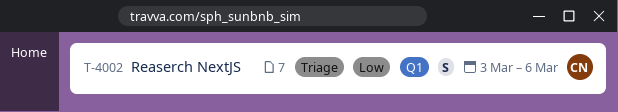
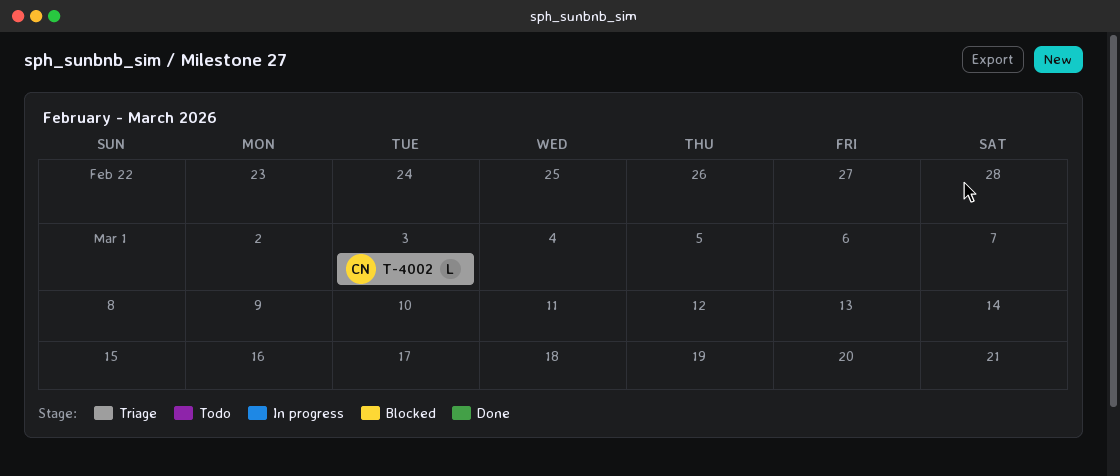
T-4002, estimate: S -> L
T-4002, due: Mar 6 -> Mar 3

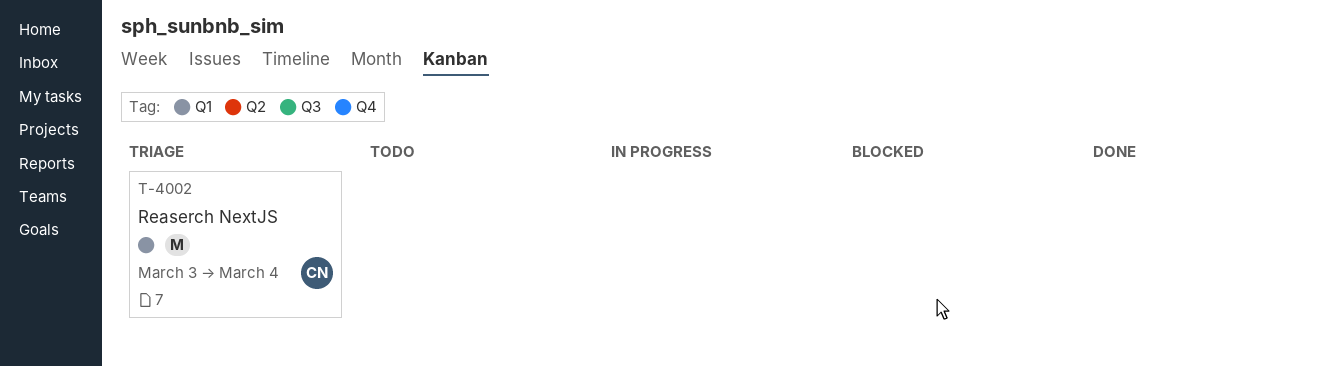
T-4002, estimate: L -> M
T-4002, due: Mar 3 -> Mar 4

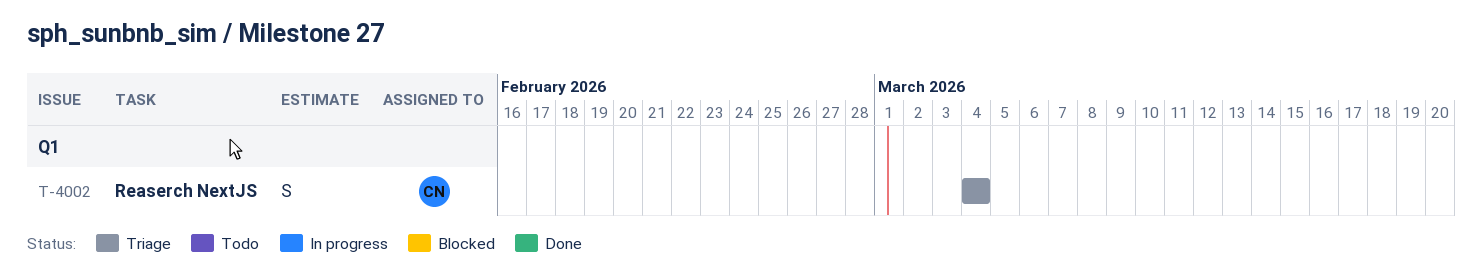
T-4002, estimate: M -> S
T-4002, start: Mar 3 -> Mar 4

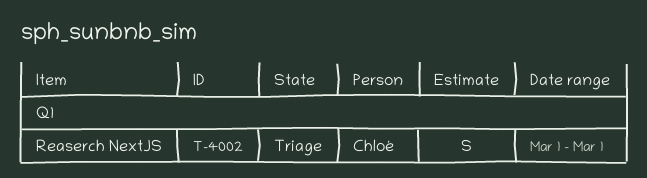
T-4002, start: Mar 4 -> Mar 1
T-4002, due: Mar 4 -> Mar 1

